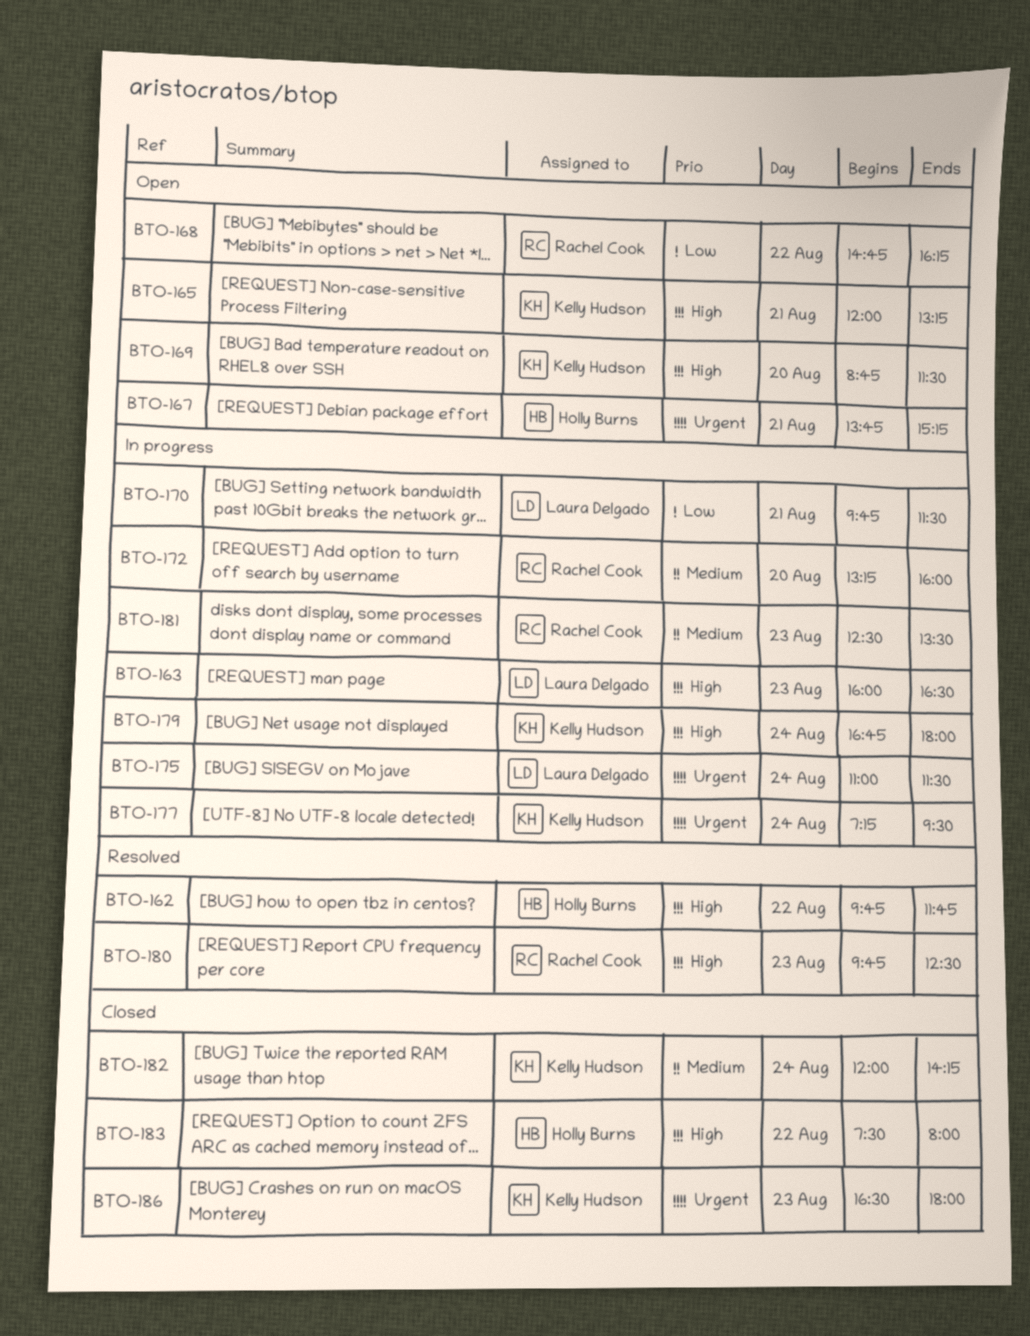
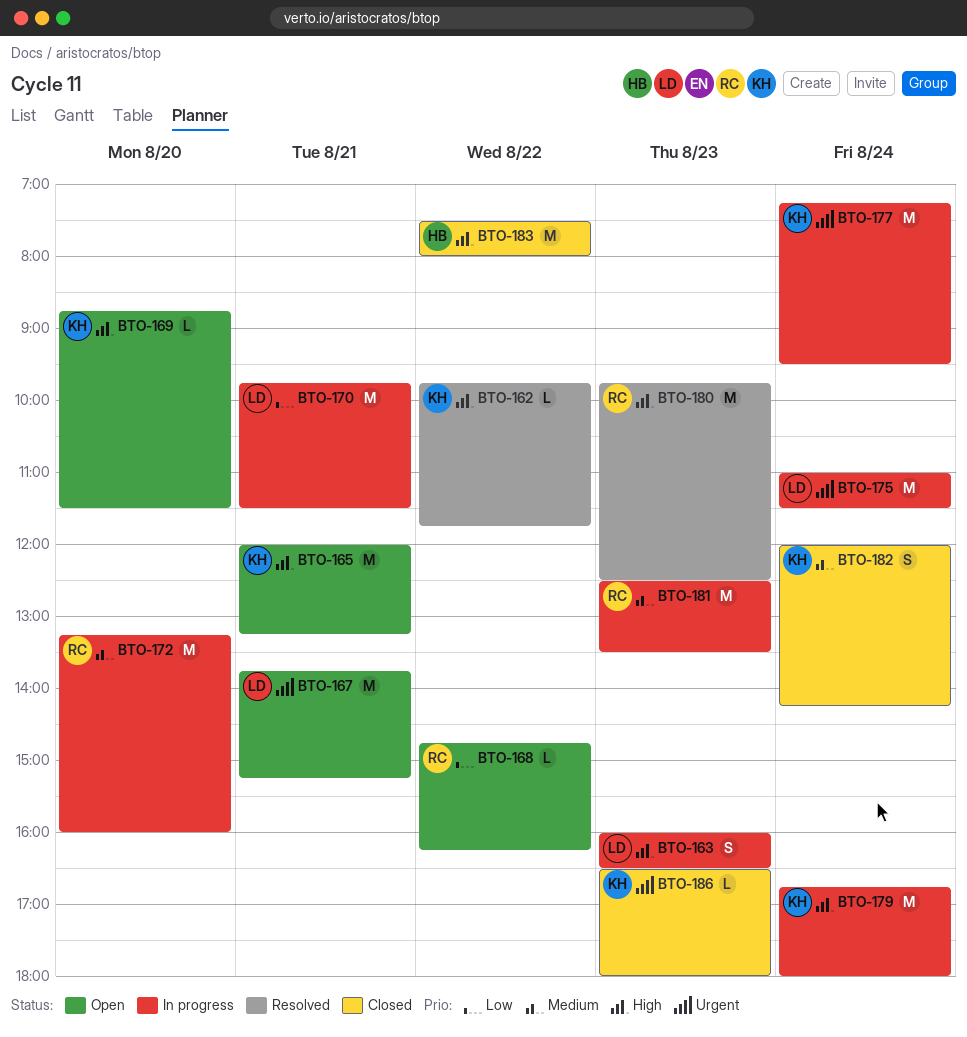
BTO-162, owner: Holly Burns -> Kelly Hudson
BTO-167, owner: Holly Burns -> Laura Delgado

